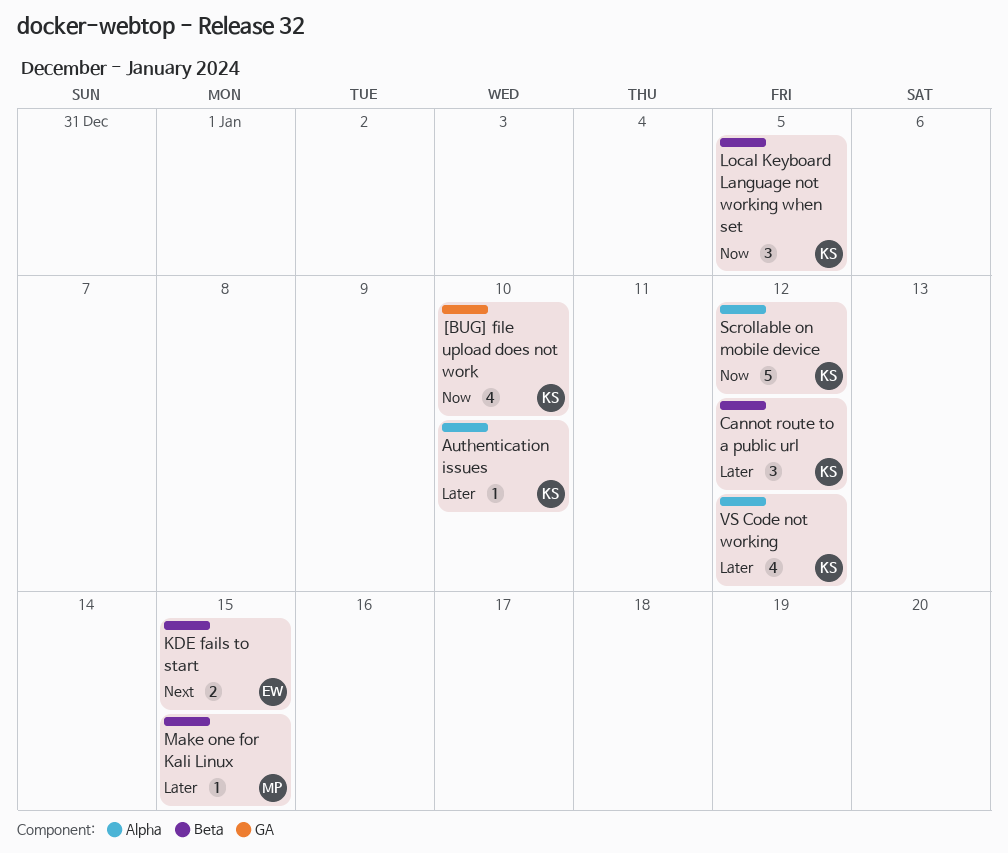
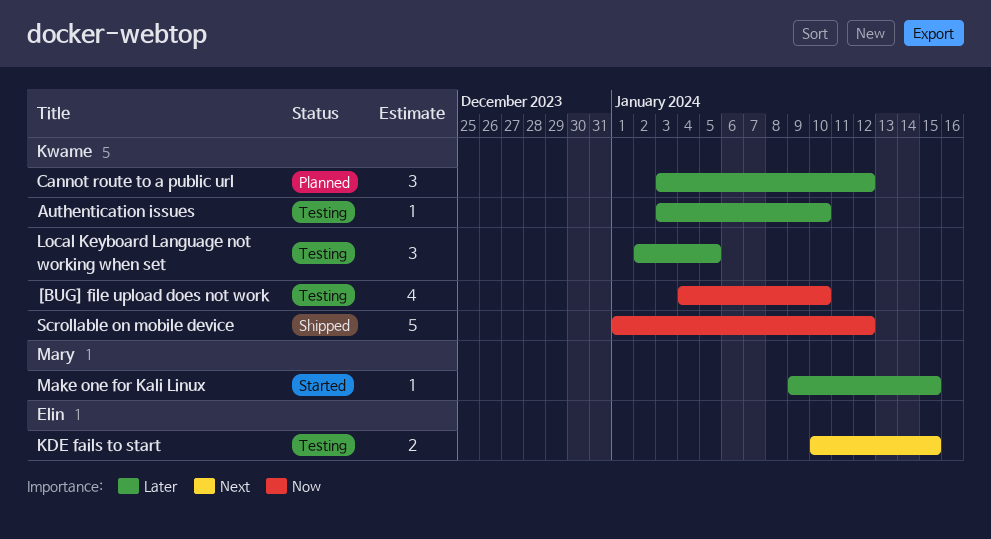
Local Keyboard Language not working when set, priority: Now -> Later
VS Code not working: present -> none

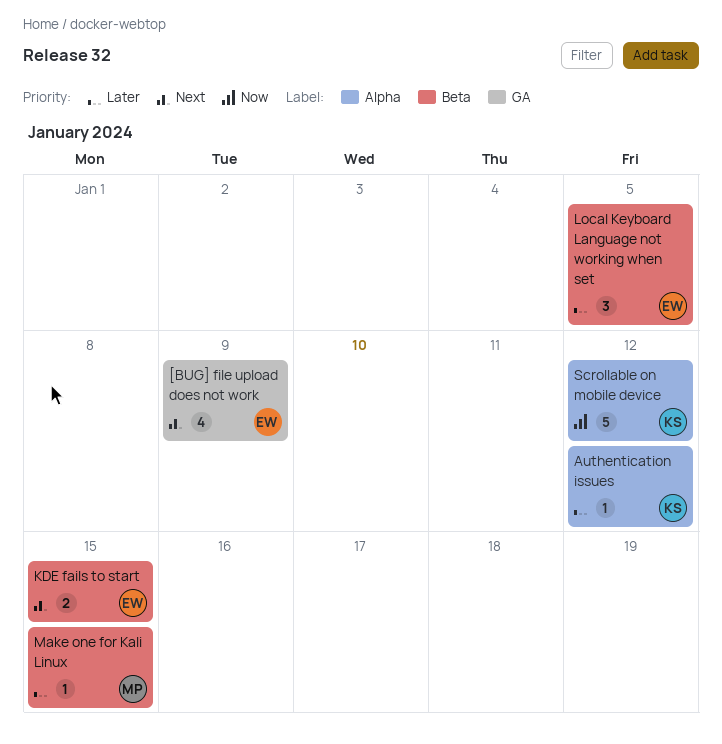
[BUG] file upload does not work, owner: Kwame -> Elin
[BUG] file upload does not work, priority: Now -> Next
[BUG] file upload does not work, due: Jan 10 -> Jan 9
Authentication issues, due: Jan 10 -> Jan 12
Cannot route to a public url: present -> none
Local Keyboard Language not working when set, owner: Kwame -> Elin

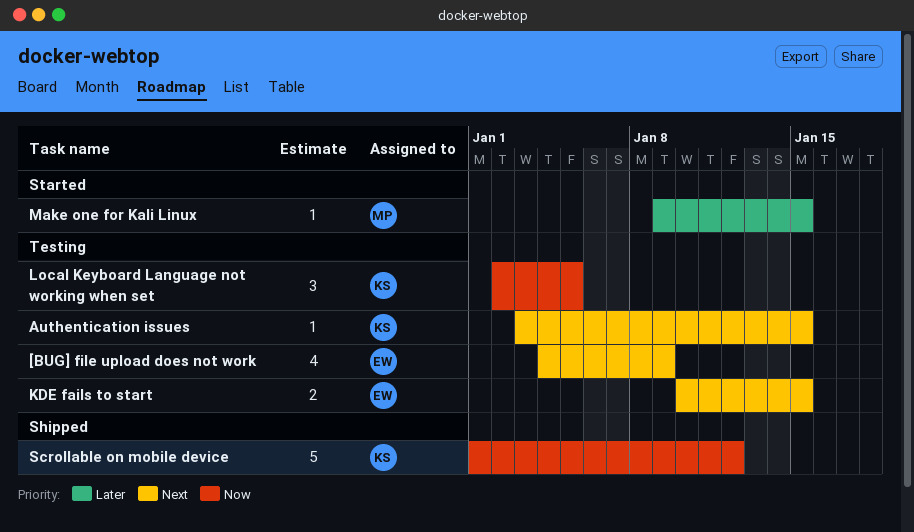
Authentication issues, priority: Later -> Next
Authentication issues, due: Jan 12 -> Jan 15
Local Keyboard Language not working when set, owner: EW -> KS
Local Keyboard Language not working when set, priority: Later -> Now

